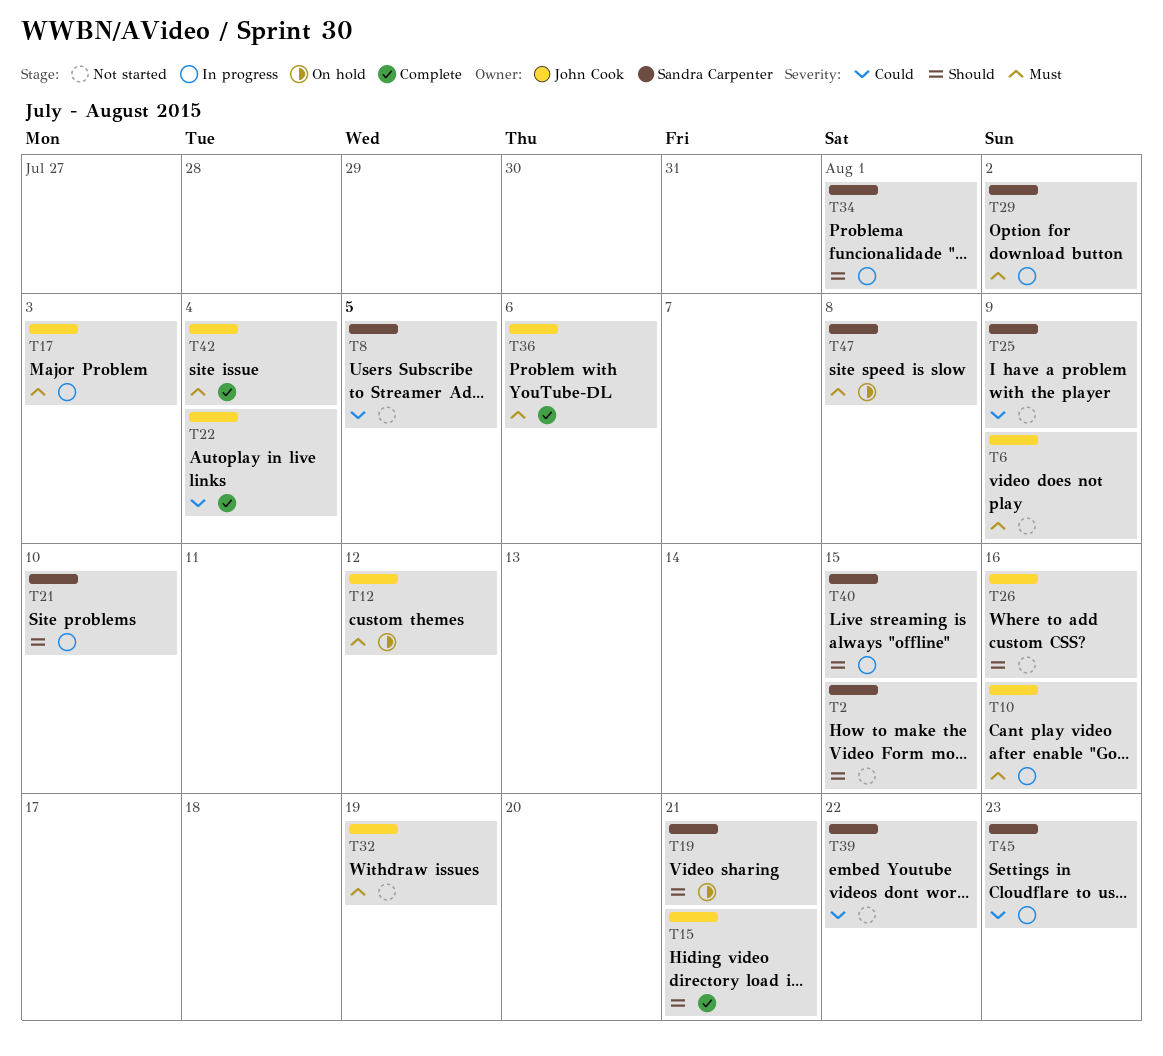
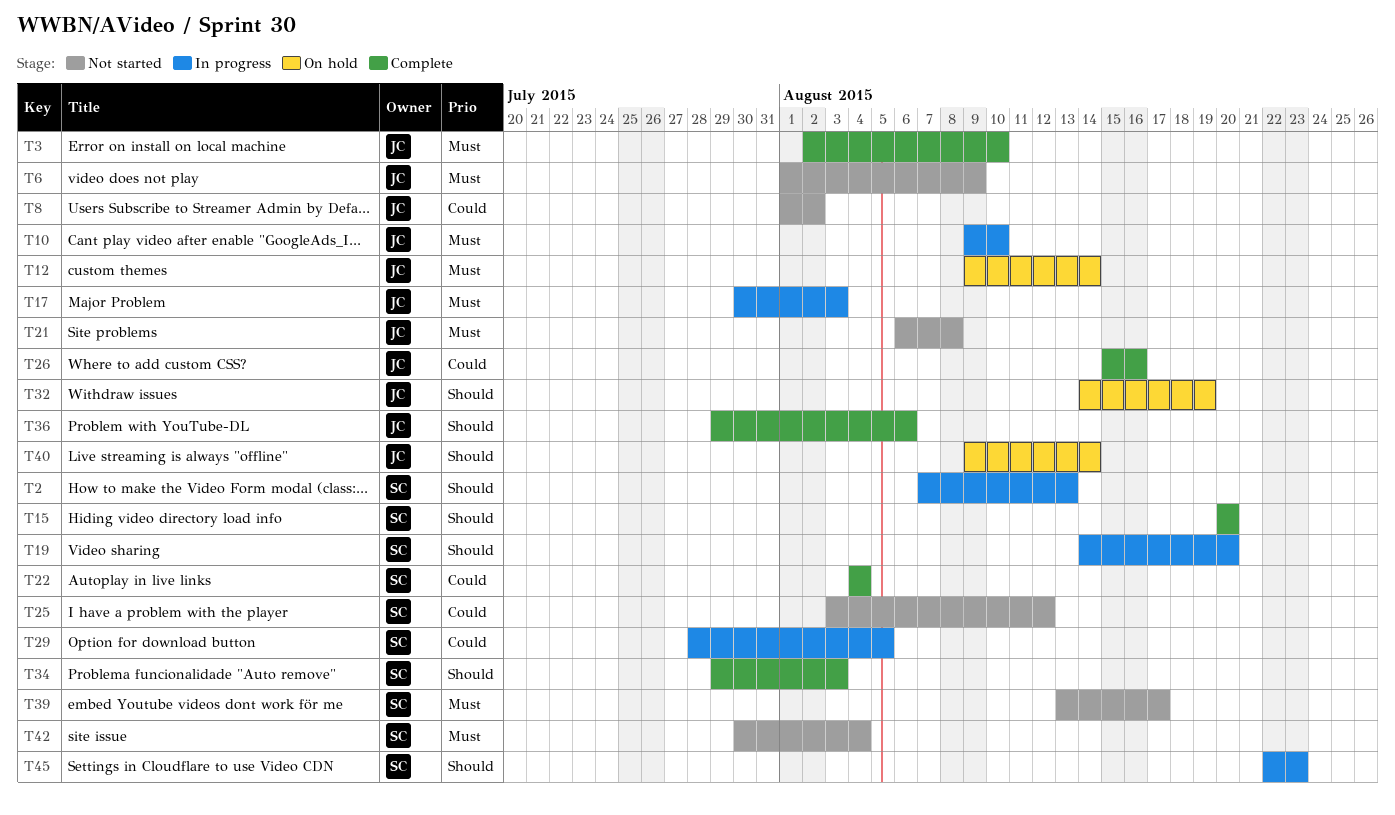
T2, status: Not started -> In progress
T2, due: Aug 15 -> Aug 13
T3: none -> present
T8, owner: Sandra Carpenter -> John Cook
T8, due: Aug 5 -> Aug 2
T10, due: Aug 16 -> Aug 10
T12, due: Aug 12 -> Aug 14
T15, owner: John Cook -> Sandra Carpenter
T15, due: Aug 21 -> Aug 20
T19, status: On hold -> In progress
T19, due: Aug 21 -> Aug 20
T21, status: In progress -> Not started
T21, owner: Sandra Carpenter -> John Cook
T21, priority: Should -> Must
T21, due: Aug 10 -> Aug 8
T22, owner: John Cook -> Sandra Carpenter
T25, due: Aug 9 -> Aug 12
T26, status: Not started -> Complete
T26, priority: Should -> Could
T29, priority: Must -> Could
T29, due: Aug 2 -> Aug 5
T32, status: Not started -> On hold
T32, priority: Must -> Should
T34, status: In progress -> Complete
T34, due: Aug 1 -> Aug 3
T36, priority: Must -> Should
T39, priority: Could -> Must
T39, due: Aug 22 -> Aug 17
T40, status: In progress -> On hold
T40, owner: Sandra Carpenter -> John Cook
T40, due: Aug 15 -> Aug 14
T42, status: Complete -> Not started
T42, owner: John Cook -> Sandra Carpenter
T45, priority: Could -> Should
T47: present -> none

